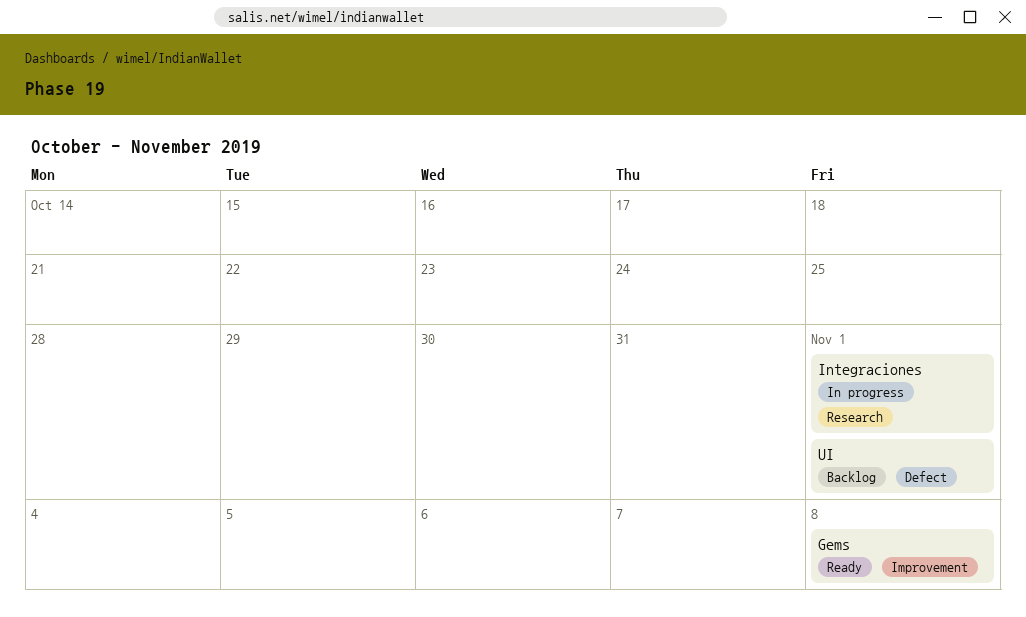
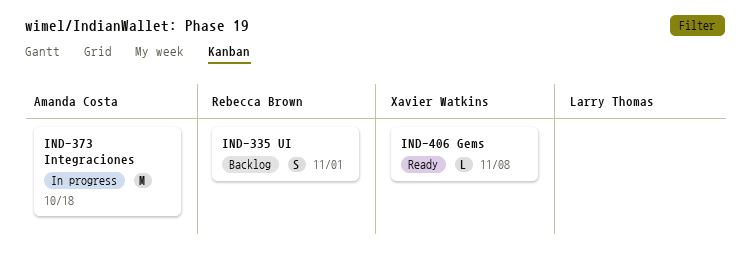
Integraciones, due: Nov 1 -> Oct 18

